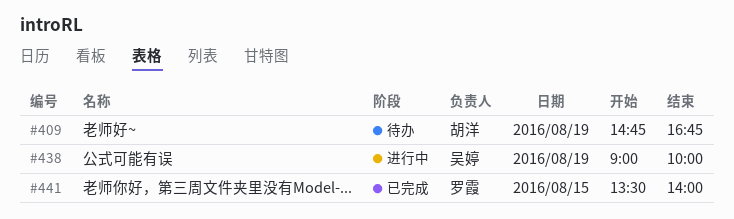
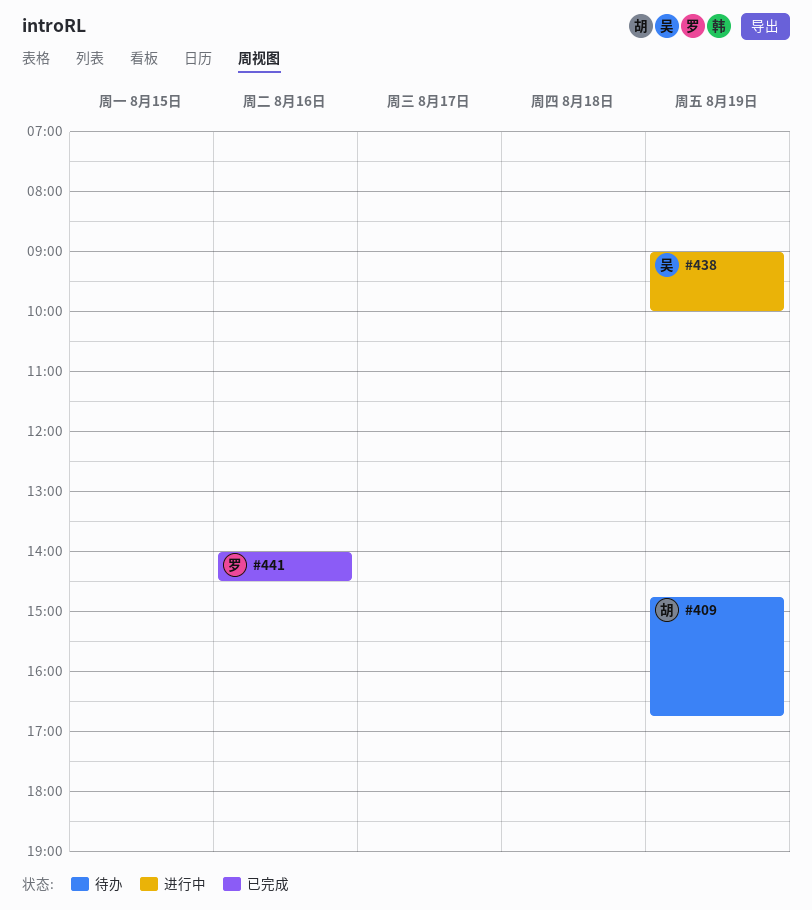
#441, day: Aug 15 -> Aug 16
#441, begins: 13:30 -> 14:00
#441, ends: 14:00 -> 14:30

